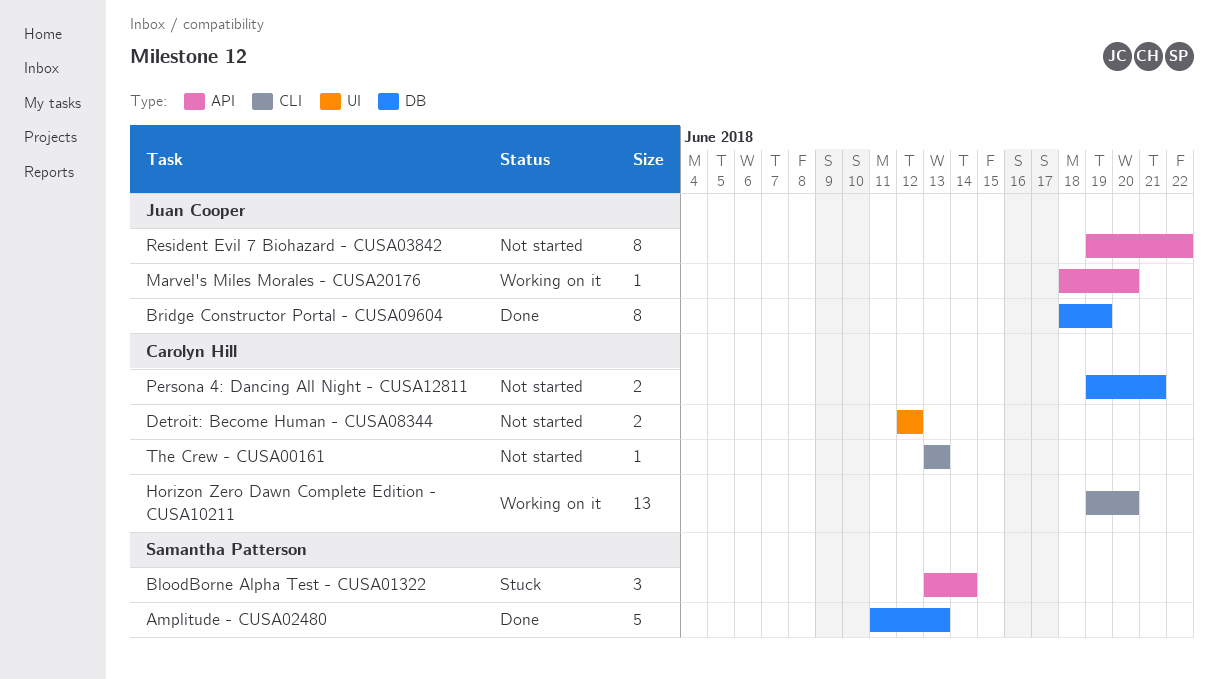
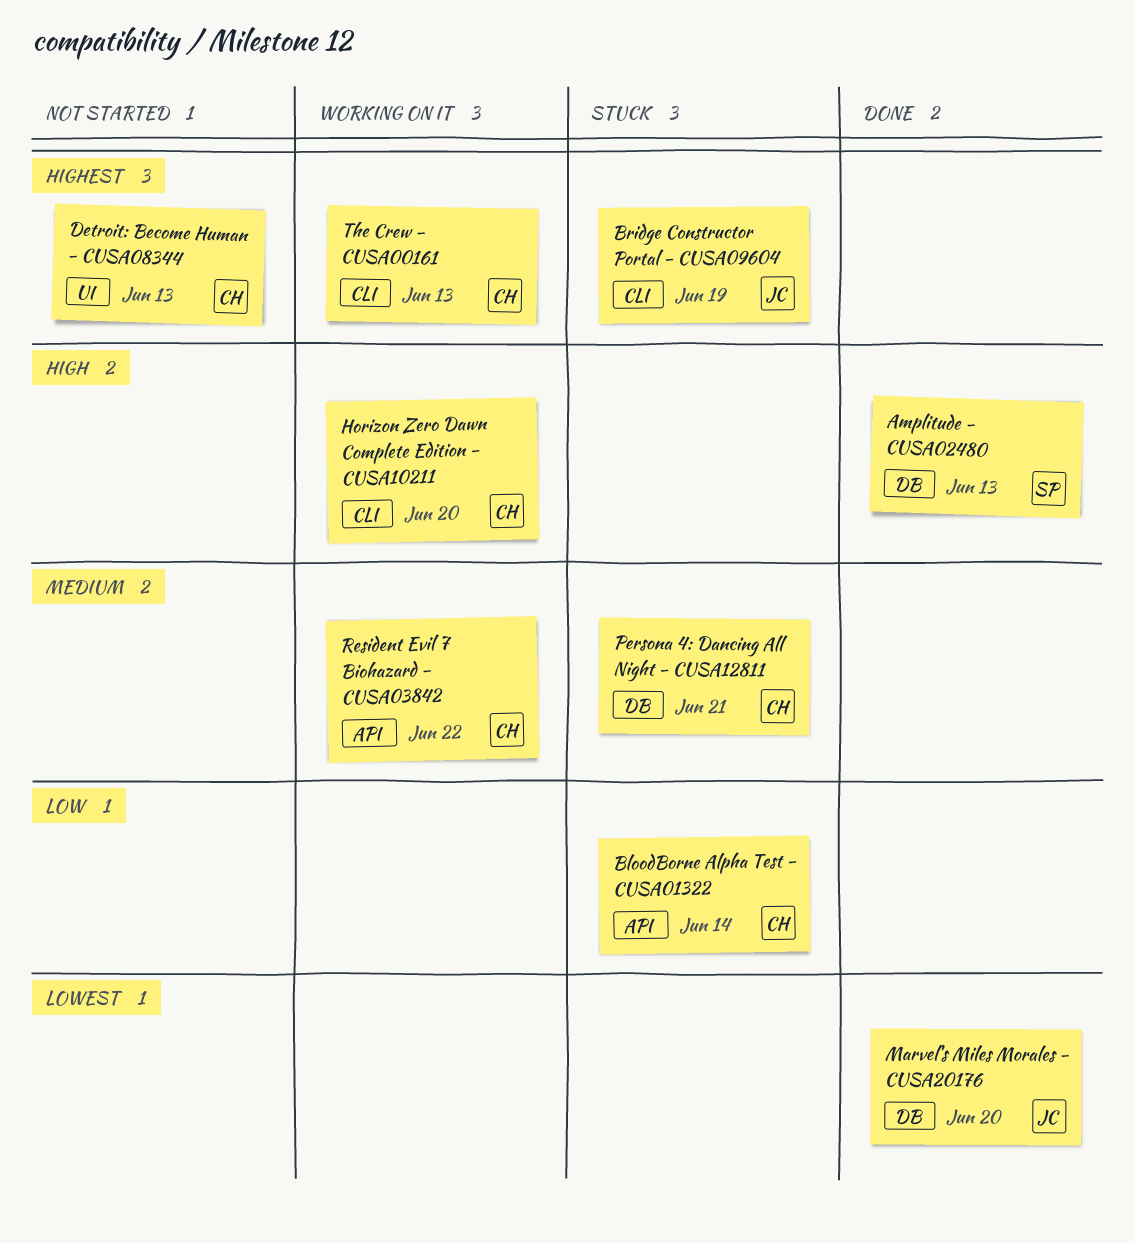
BloodBorne Alpha Test - CUSA01322, owner: Samantha Patterson -> Carolyn Hill
Bridge Constructor Portal - CUSA09604, status: Done -> Stuck
Bridge Constructor Portal - CUSA09604, label: DB -> CLI
Detroit: Become Human - CUSA08344, due: Jun 12 -> Jun 13
Marvel's Miles Morales - CUSA20176, status: Working on it -> Done
Marvel's Miles Morales - CUSA20176, label: API -> DB
Persona 4: Dancing All Night - CUSA12811, status: Not started -> Stuck
Resident Evil 7 Biohazard - CUSA03842, status: Not started -> Working on it
Resident Evil 7 Biohazard - CUSA03842, owner: Juan Cooper -> Carolyn Hill
The Crew - CUSA00161, status: Not started -> Working on it

